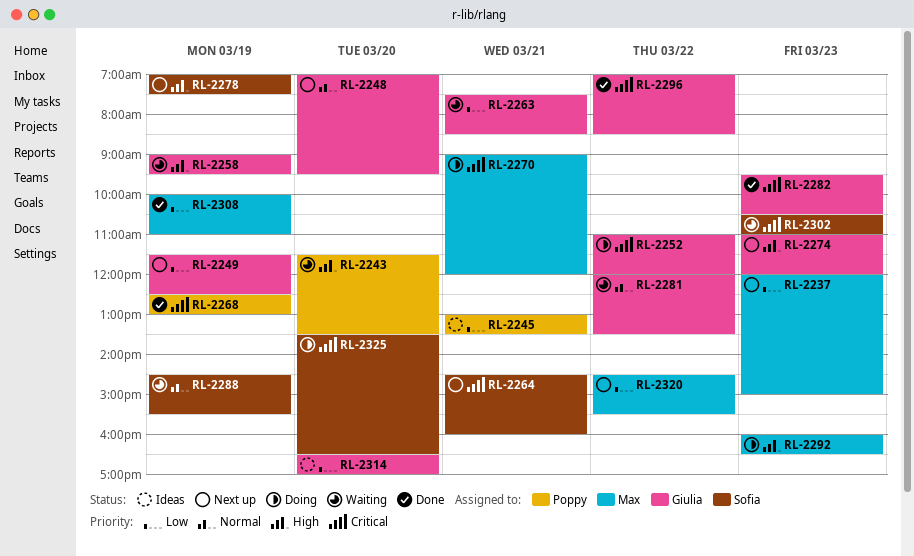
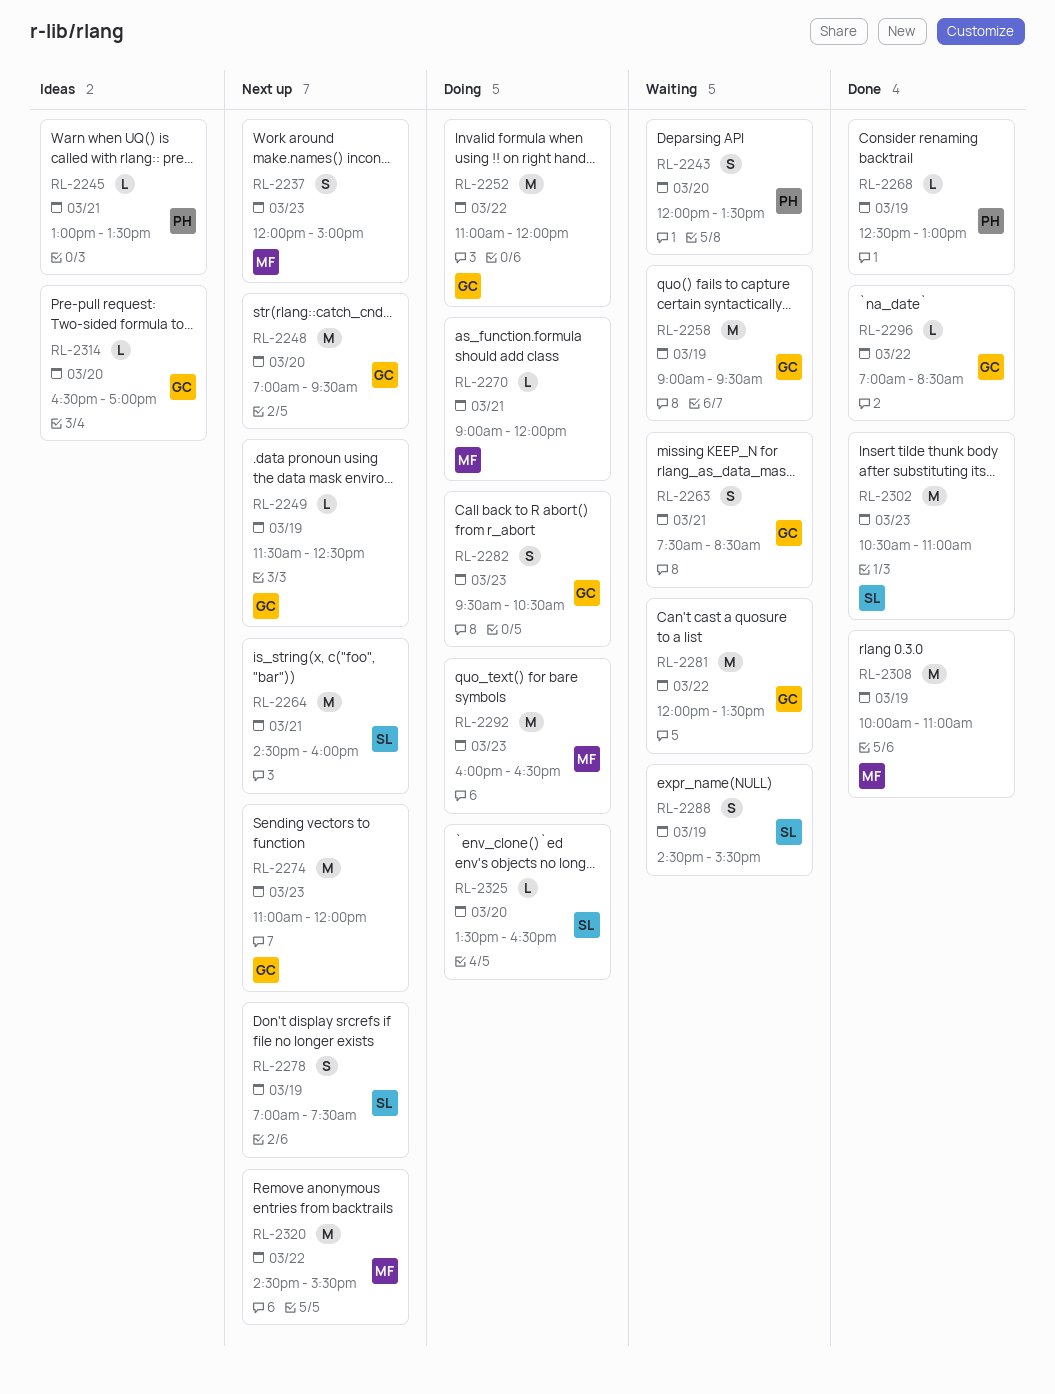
RL-2243, begins: 11:30 -> 12:00
RL-2282, status: Done -> Doing
RL-2302, status: Waiting -> Done

